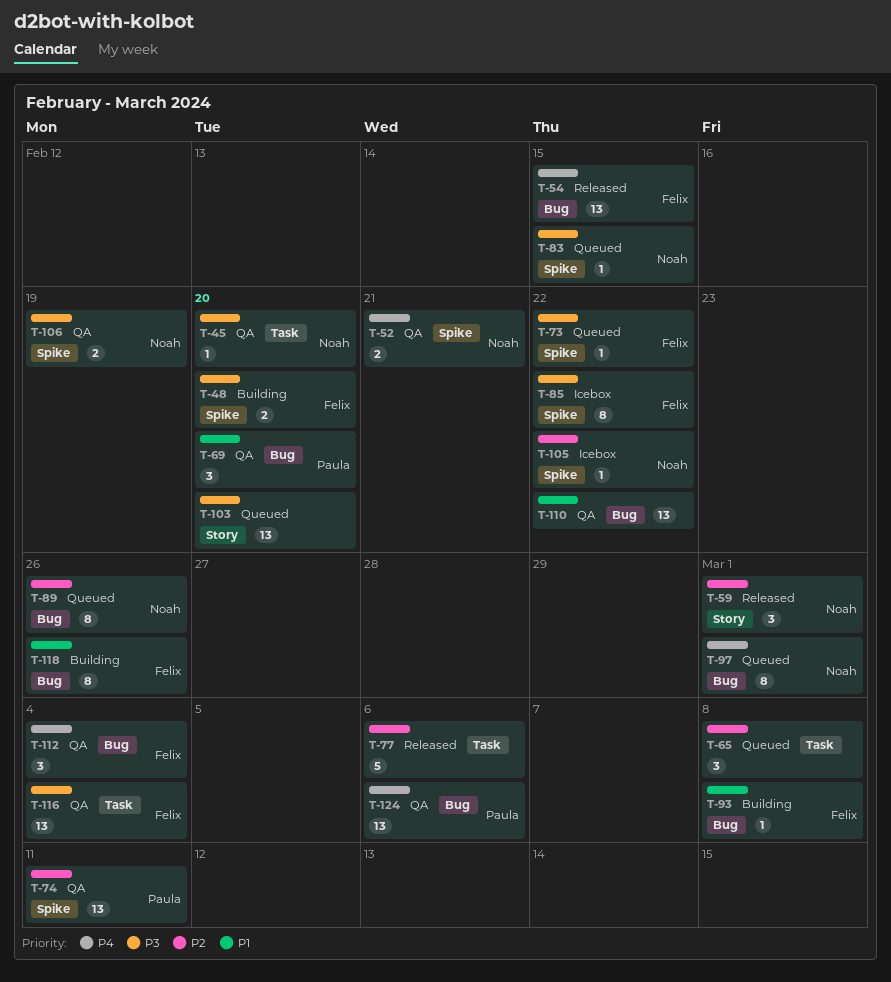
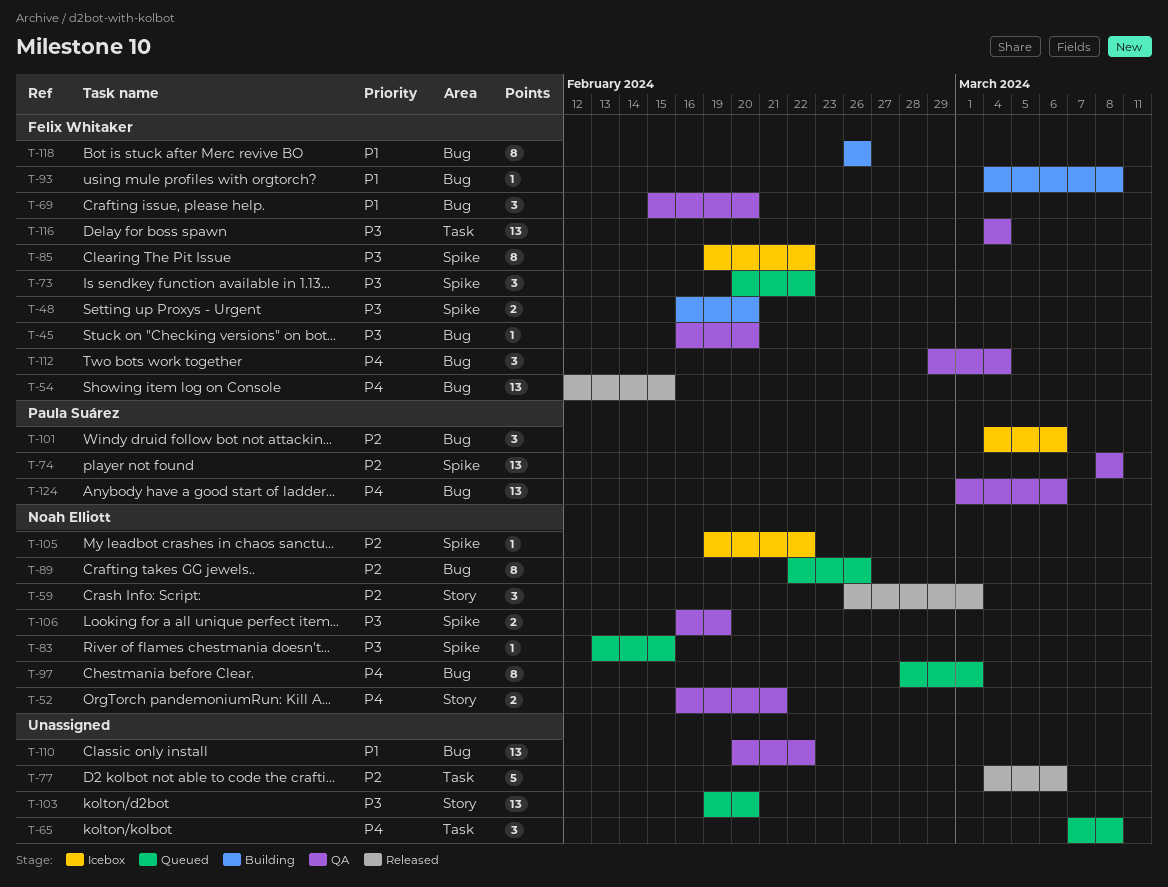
T-45, owner: Noah Elliott -> Felix Whitaker
T-45, label: Task -> Bug
T-52, label: Spike -> Story
T-65, priority: P2 -> P4
T-69, owner: Paula Suárez -> Felix Whitaker
T-73, estimate: 1 -> 3
T-74, due: Mar 11 -> Mar 8
T-101: none -> present

